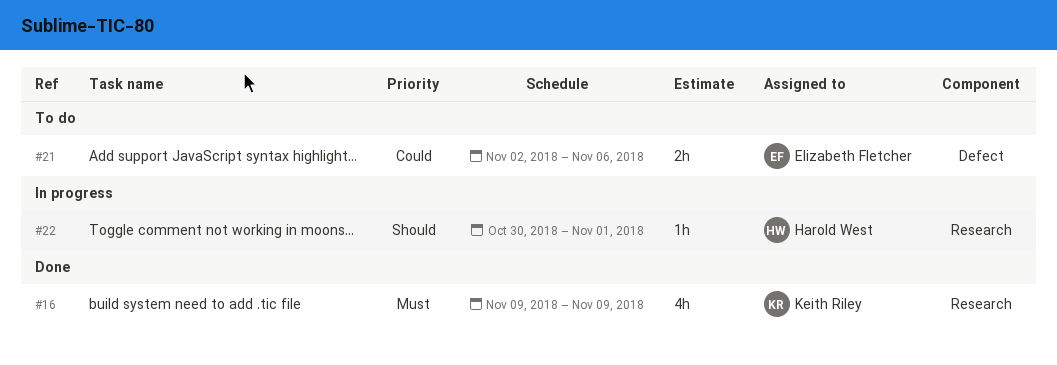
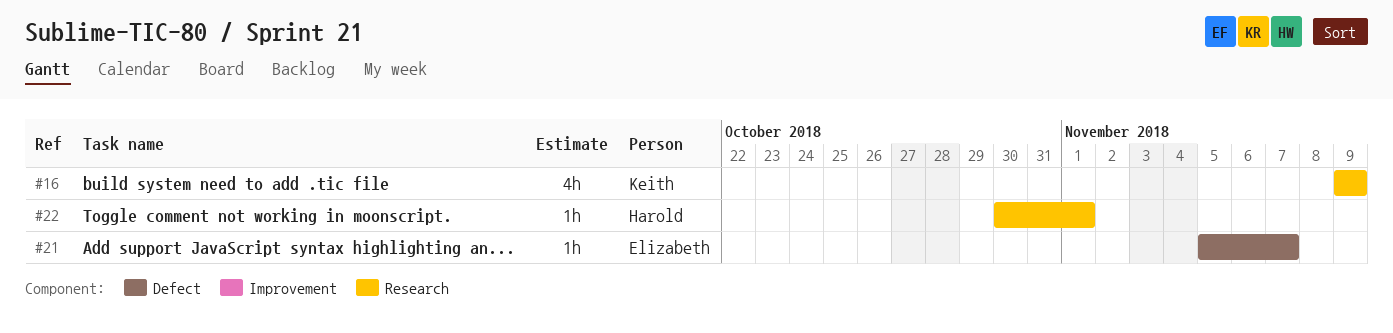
#21, estimate: 2h -> 1h
#21, start: Nov 2 -> Nov 5
#21, due: Nov 6 -> Nov 7

